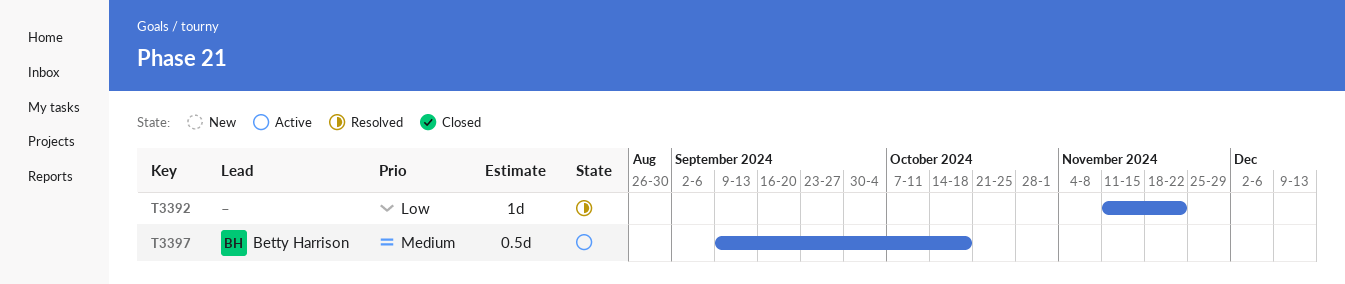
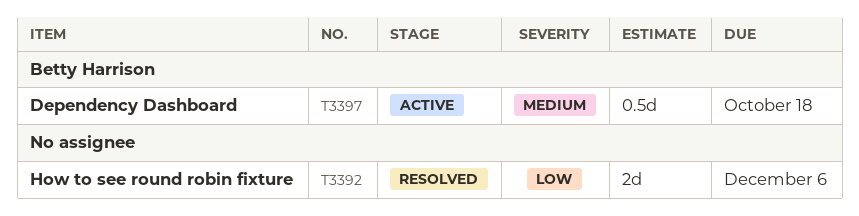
T3392, estimate: 1d -> 2d
T3392, due: Nov 22 -> Dec 6

